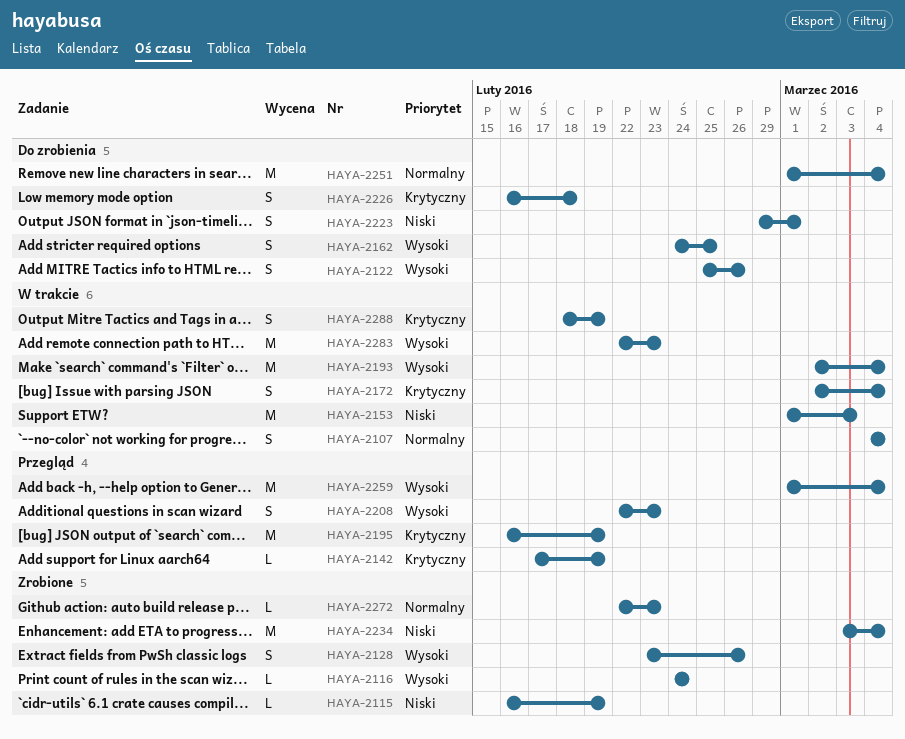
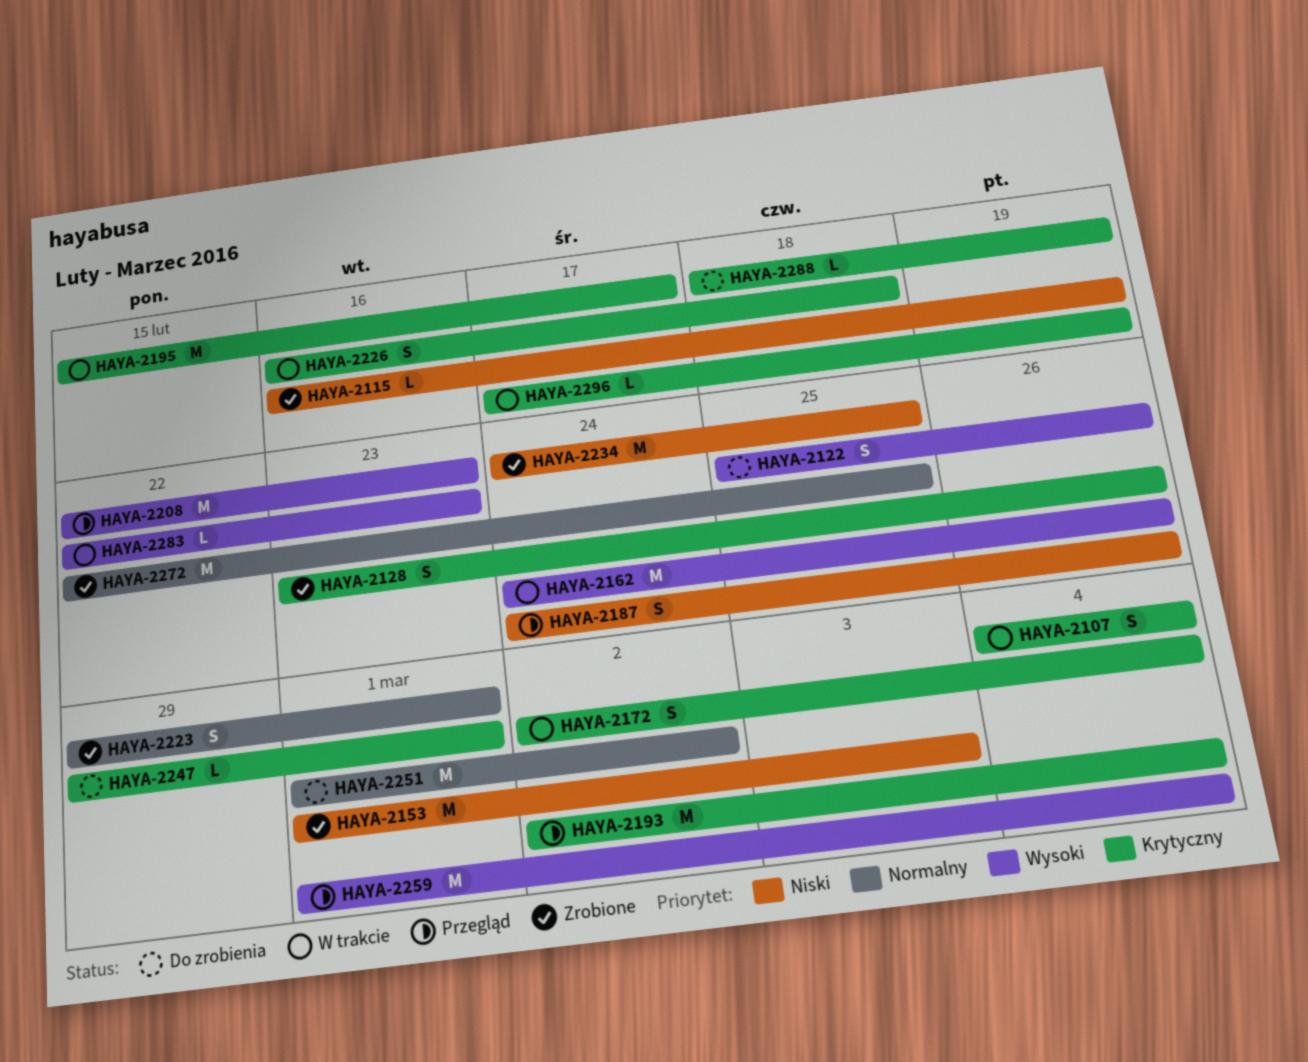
HAYA-2107, priority: Normalny -> Krytyczny
HAYA-2116: present -> none
HAYA-2128, priority: Wysoki -> Krytyczny
HAYA-2142: present -> none
HAYA-2153, status: W trakcie -> Zrobione
HAYA-2162, status: Do zrobienia -> W trakcie
HAYA-2162, estimate: S -> M
HAYA-2162, due: Feb 25 -> Feb 26
HAYA-2187: none -> present
HAYA-2193, status: W trakcie -> Przegląd
HAYA-2193, priority: Wysoki -> Krytyczny
HAYA-2195, status: Przegląd -> W trakcie
HAYA-2195, start: Feb 16 -> Feb 15
HAYA-2195, due: Feb 19 -> Feb 17
HAYA-2208, estimate: S -> M
HAYA-2223, status: Do zrobienia -> Zrobione
HAYA-2223, priority: Niski -> Normalny
HAYA-2226, status: Do zrobienia -> W trakcie
HAYA-2234, start: Mar 3 -> Feb 24
HAYA-2234, due: Mar 4 -> Feb 25
HAYA-2247: none -> present
HAYA-2251, due: Mar 4 -> Mar 2
HAYA-2272, estimate: L -> M
HAYA-2272, due: Feb 23 -> Feb 25
HAYA-2283, estimate: M -> L
HAYA-2288, status: W trakcie -> Do zrobienia
HAYA-2288, estimate: S -> L
HAYA-2296: none -> present

